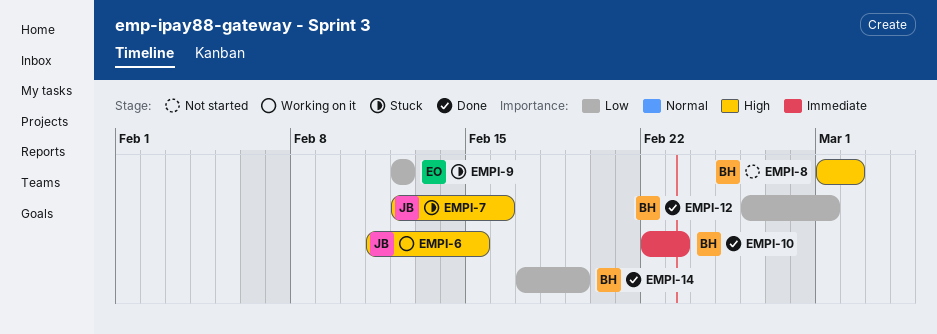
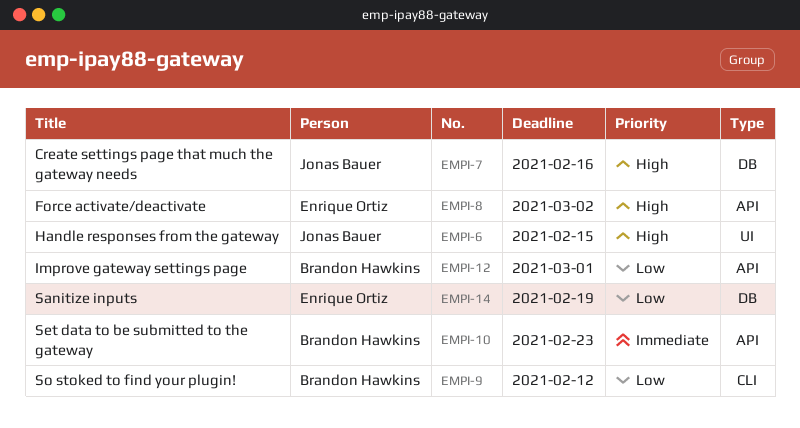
EMPI-8, owner: Brandon Hawkins -> Enrique Ortiz
EMPI-9, owner: Enrique Ortiz -> Brandon Hawkins
EMPI-14, owner: Brandon Hawkins -> Enrique Ortiz

